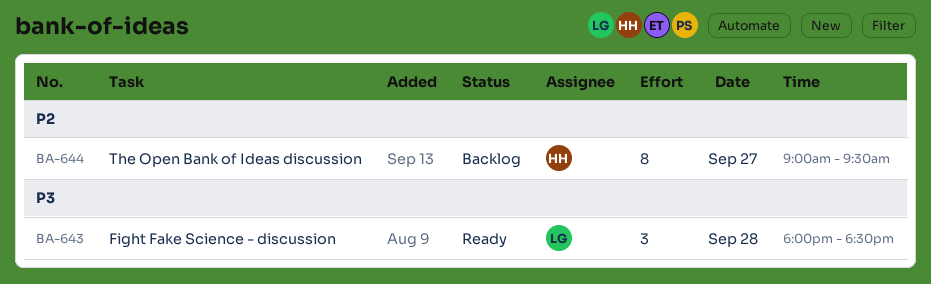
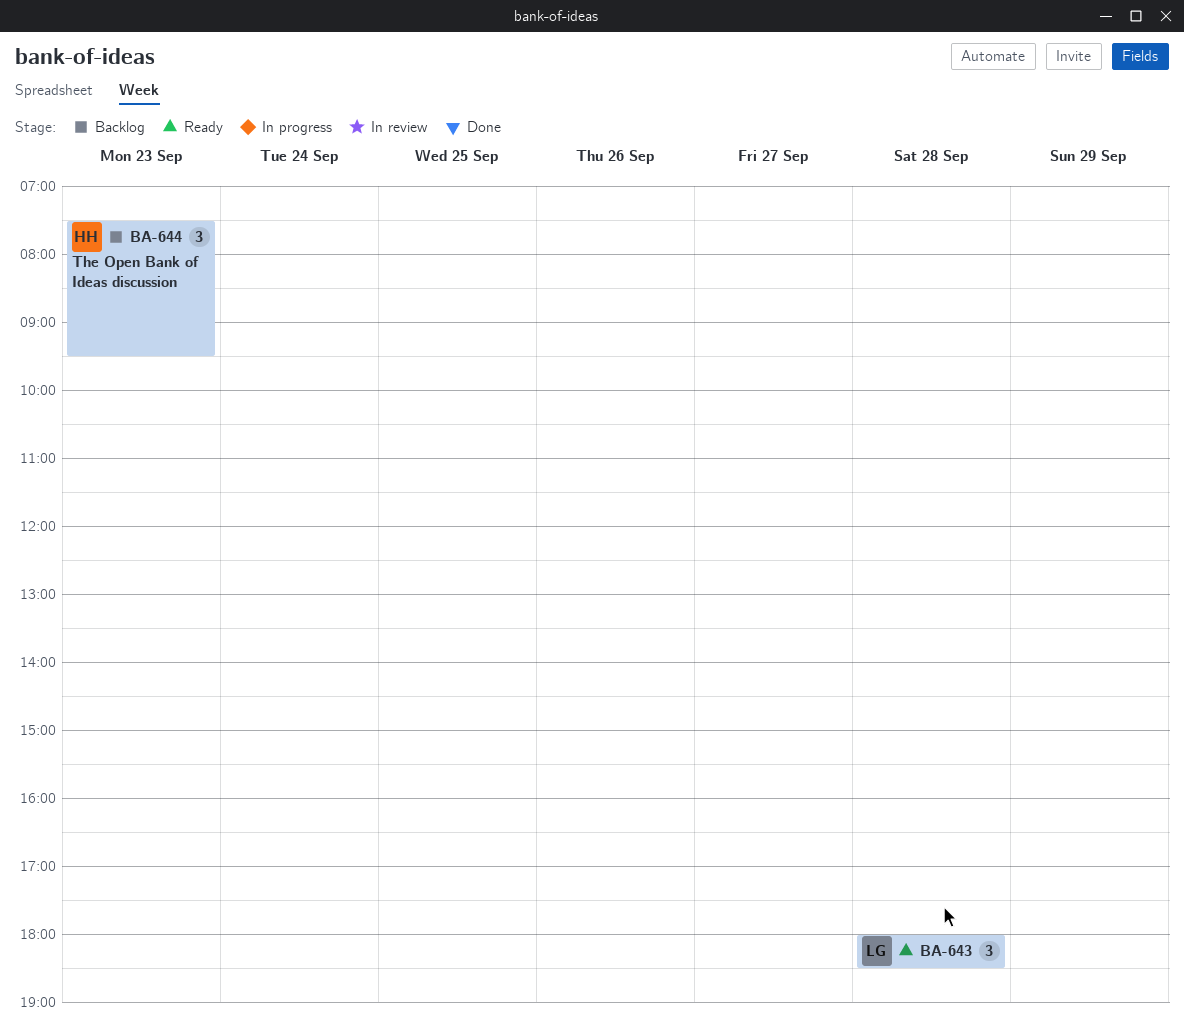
BA-644, estimate: 8 -> 3
BA-644, day: Sep 27 -> Sep 23
BA-644, begins: 09:00 -> 07:30

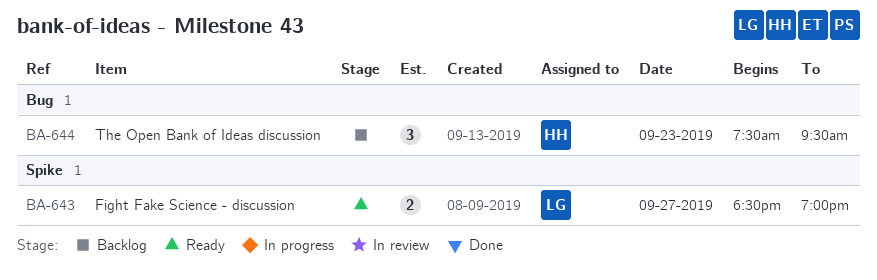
BA-643, estimate: 3 -> 2
BA-643, day: Sep 28 -> Sep 27
BA-643, begins: 18:00 -> 18:30
BA-643, ends: 18:30 -> 19:00

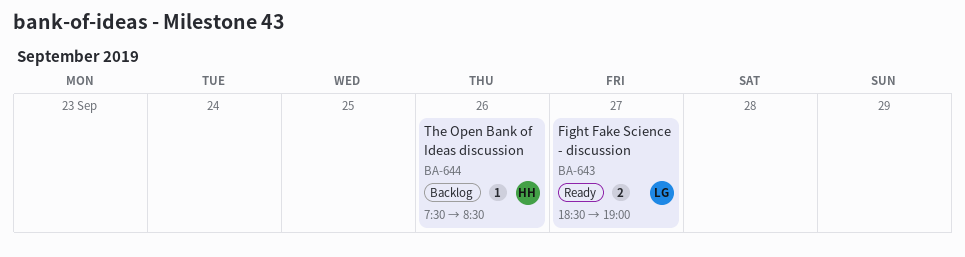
BA-644, estimate: 3 -> 1
BA-644, day: Sep 23 -> Sep 26
BA-644, ends: 09:30 -> 08:30

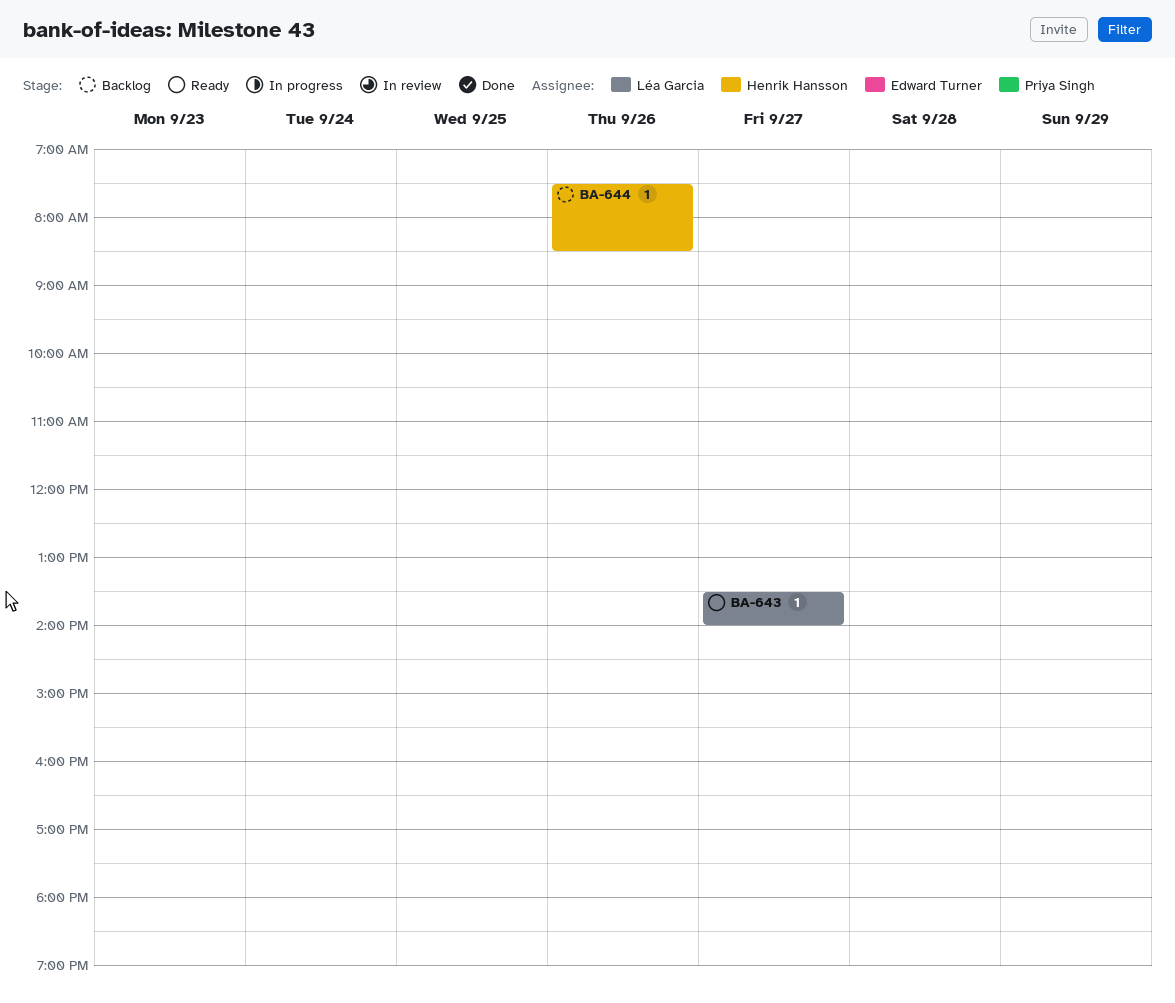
BA-643, estimate: 2 -> 1
BA-643, begins: 18:30 -> 13:30
BA-643, ends: 19:00 -> 14:00

